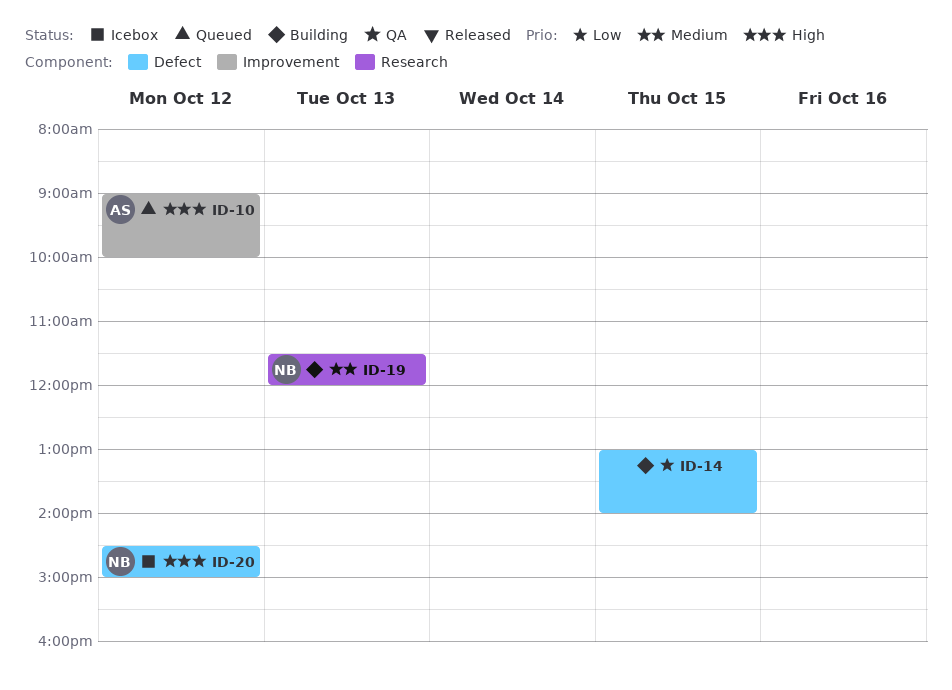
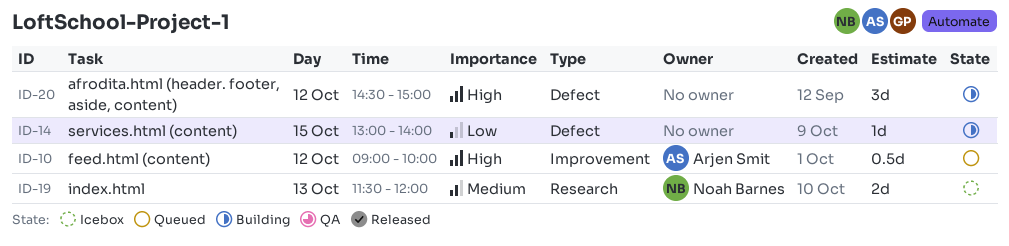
ID-19, status: Building -> Icebox
ID-20, status: Icebox -> Building
ID-20, owner: Noah Barnes -> none

